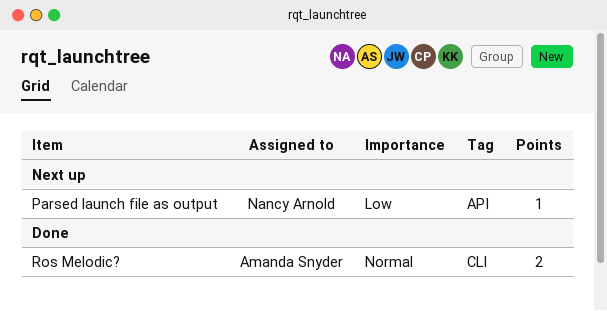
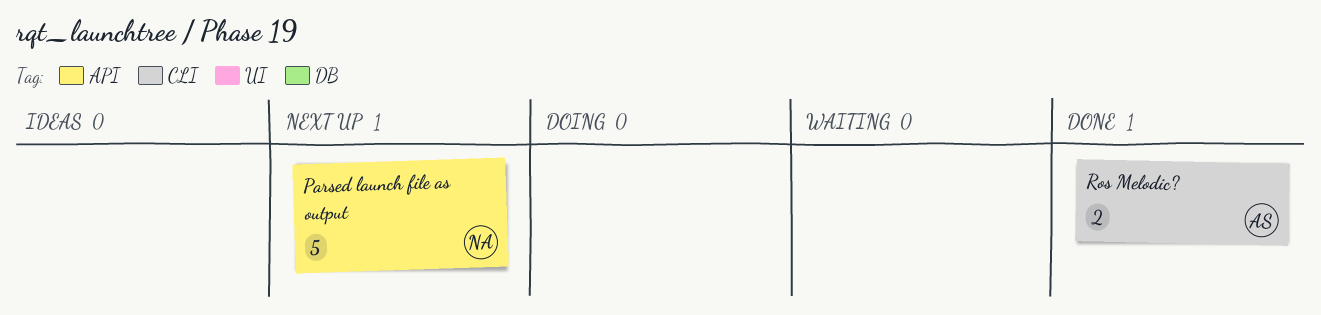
Parsed launch file as output, estimate: 1 -> 5

